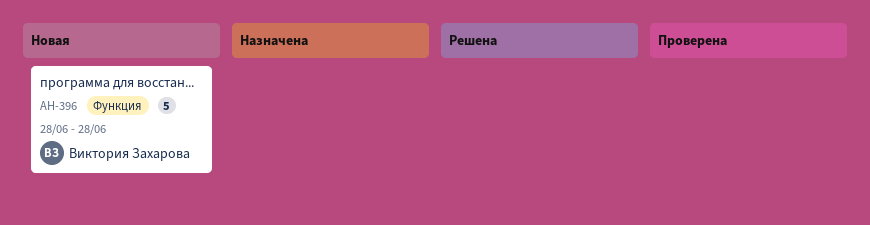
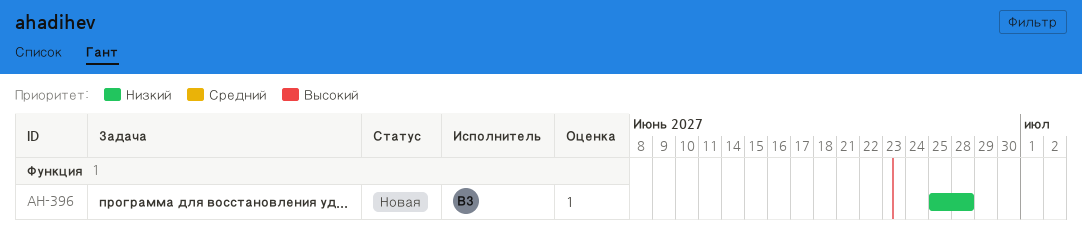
AH-396, estimate: 5 -> 1
AH-396, start: Jun 28 -> Jun 25

